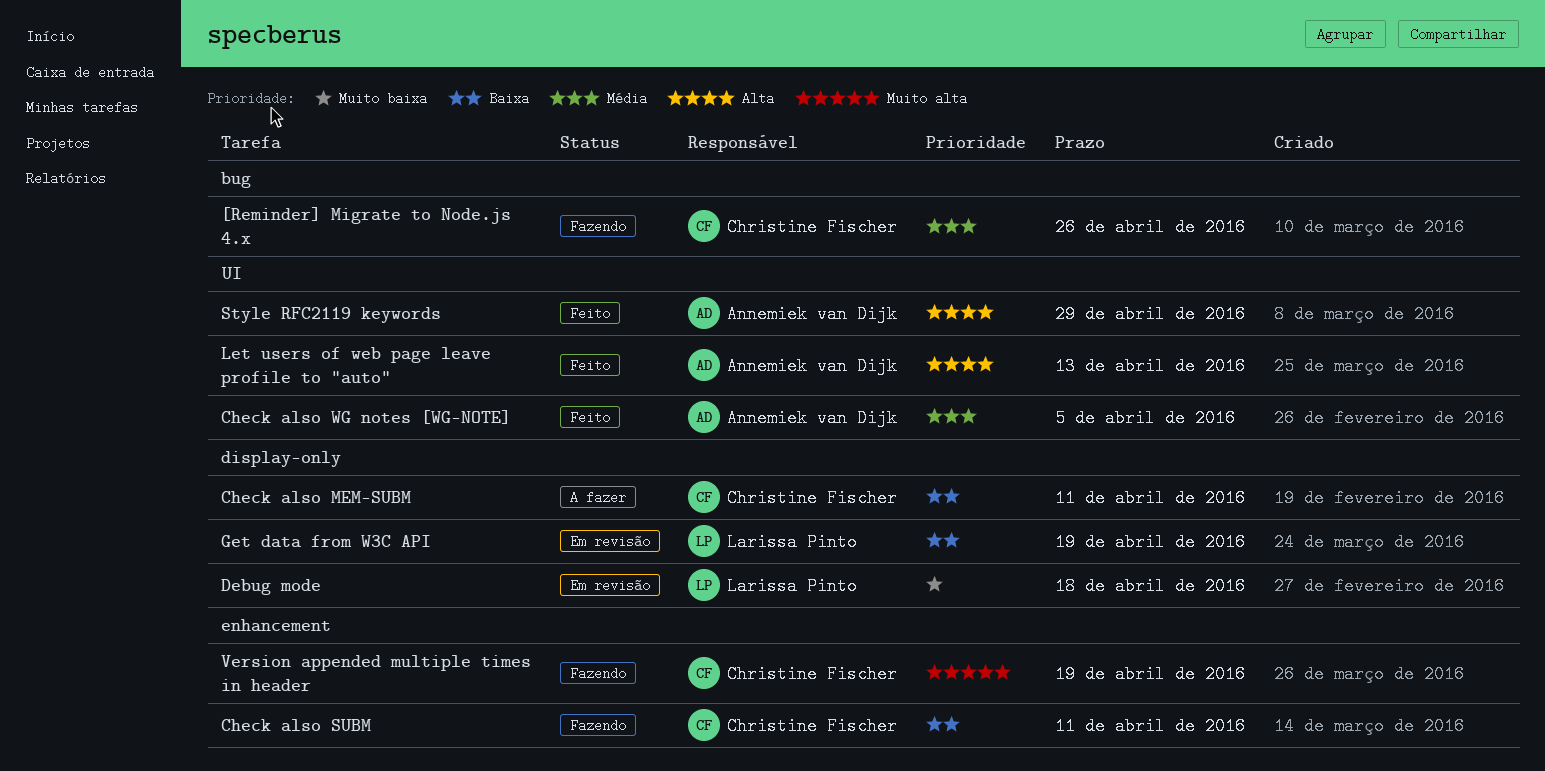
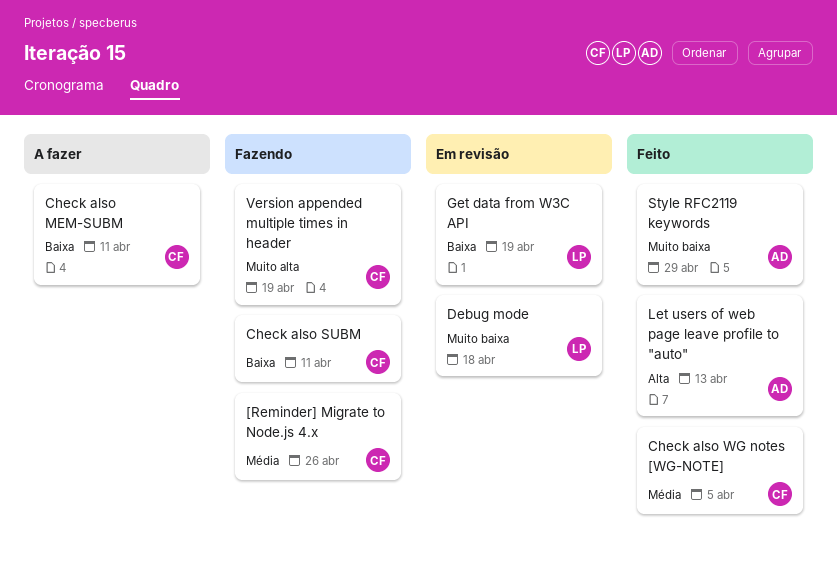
Check also WG notes [WG-NOTE], owner: Annemiek van Dijk -> Christine Fischer
Style RFC2119 keywords, priority: Alta -> Muito baixa

